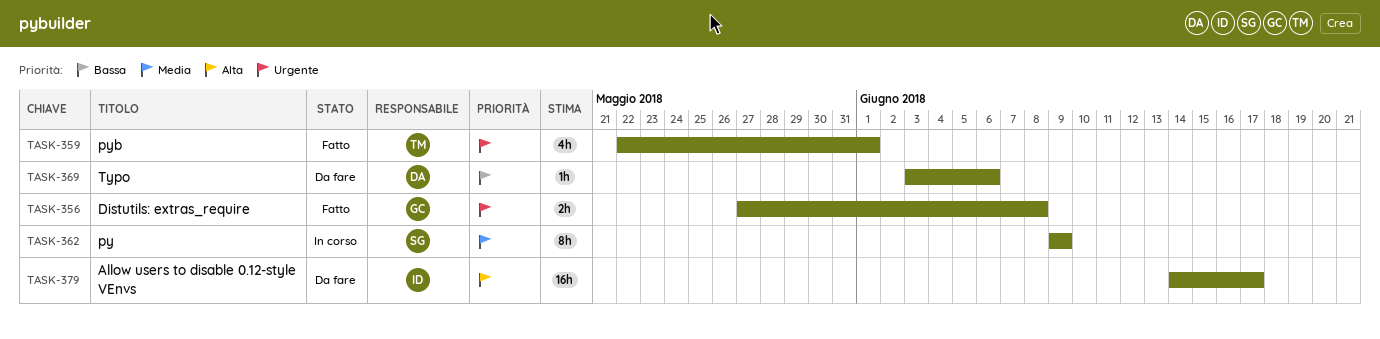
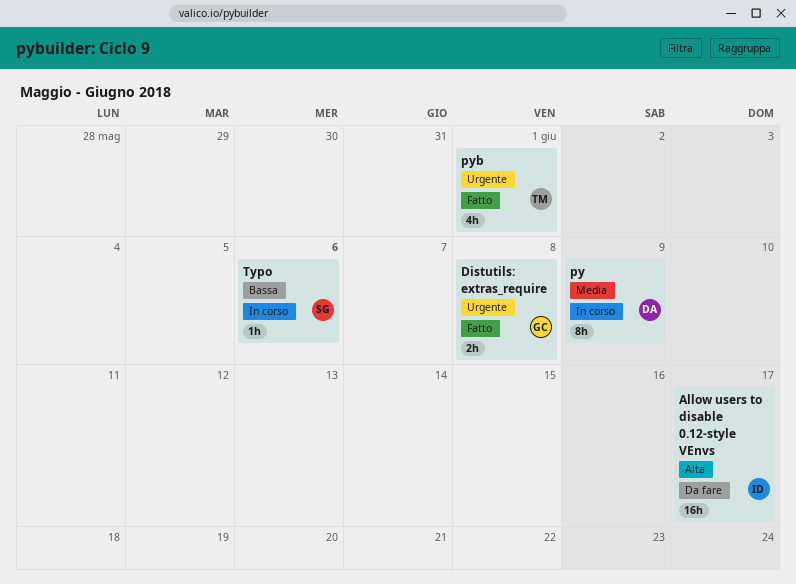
py, owner: SG -> DA
Typo, status: Da fare -> In corso
Typo, owner: DA -> SG

